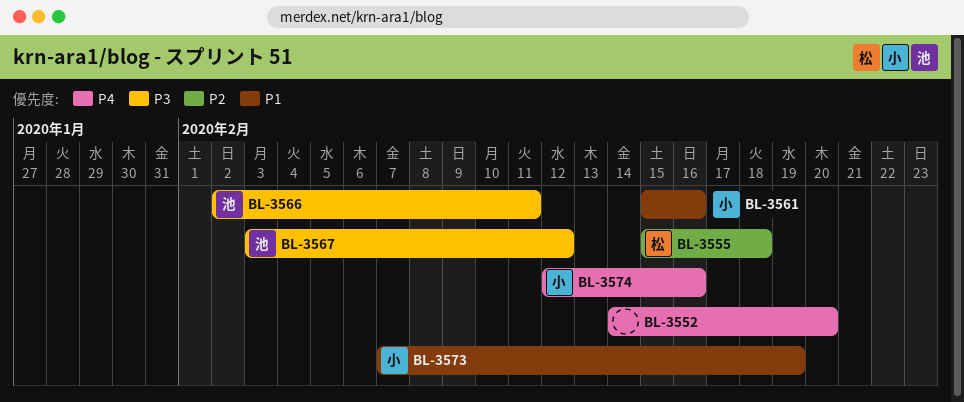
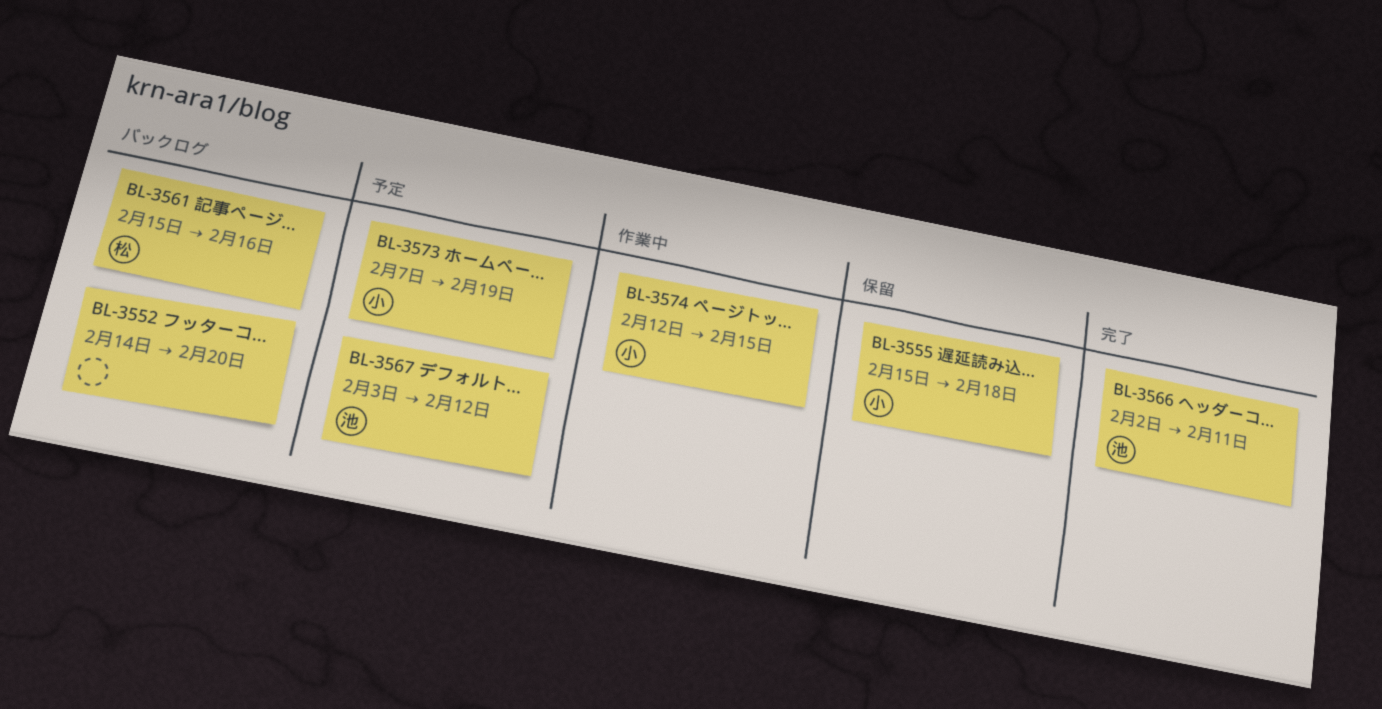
BL-3555, owner: 松 -> 小
BL-3561, owner: 小 -> 松
BL-3574, due: Feb 16 -> Feb 15

